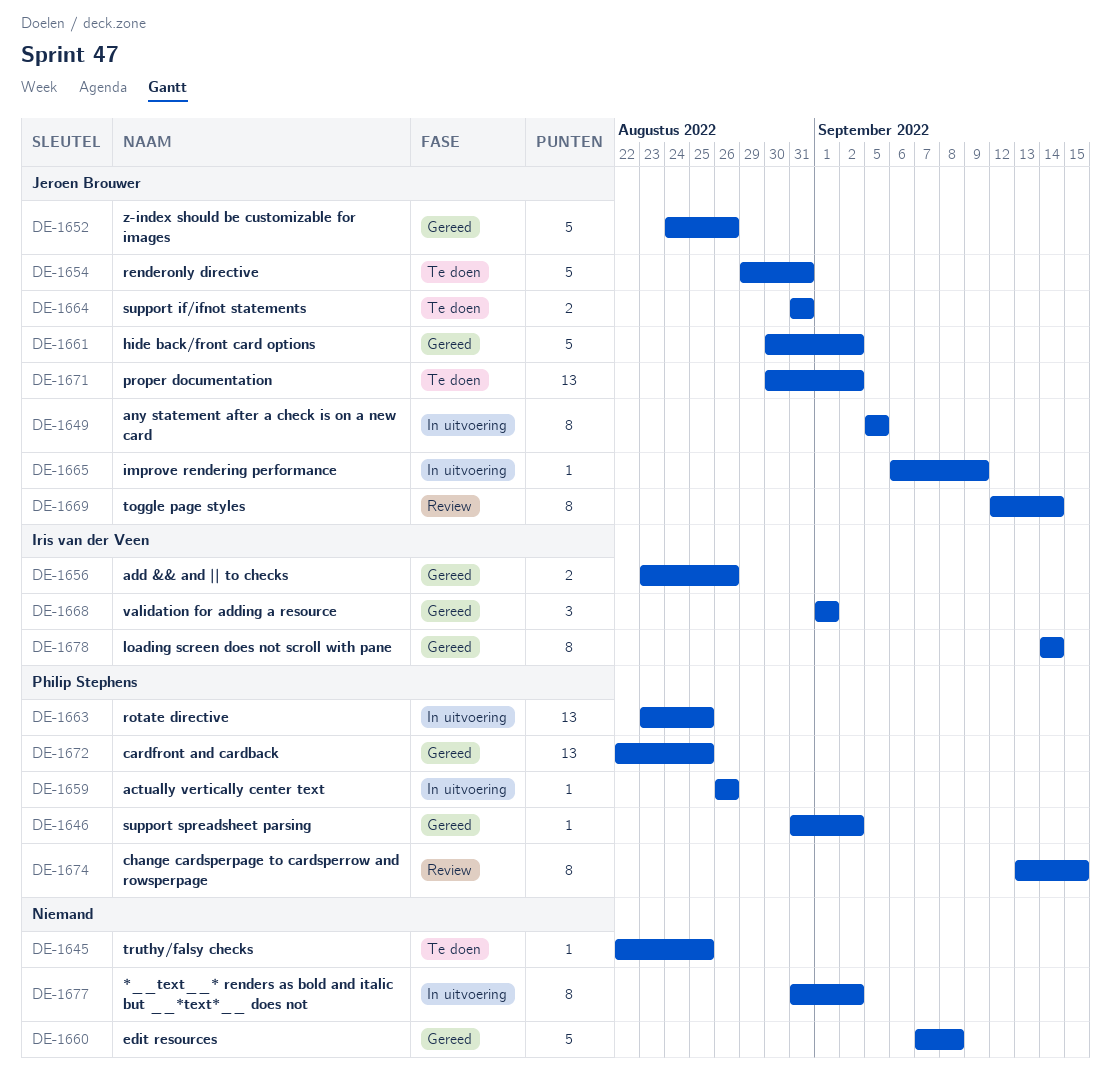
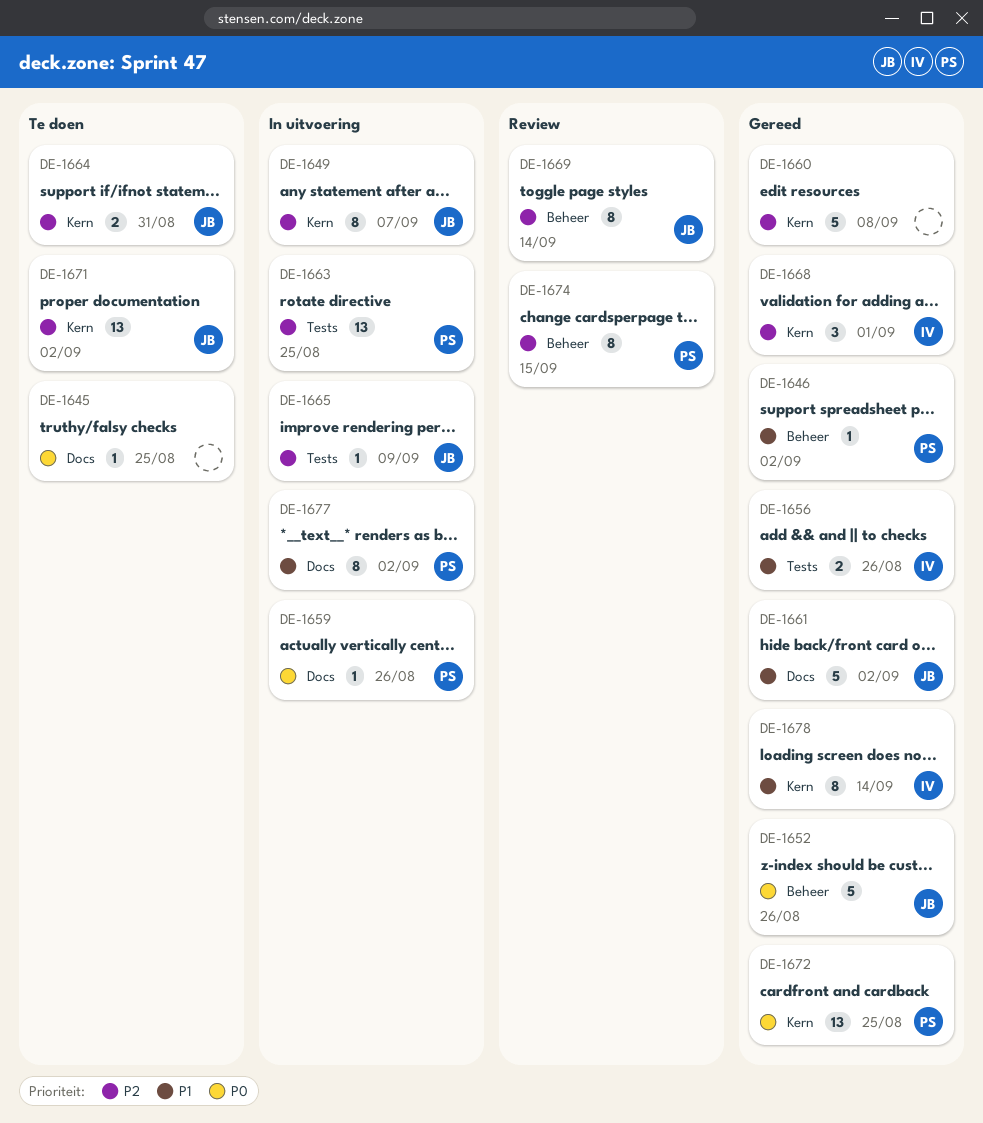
DE-1649, due: Sep 5 -> Sep 7
DE-1654: present -> none
DE-1677, owner: none -> Philip Stephens

